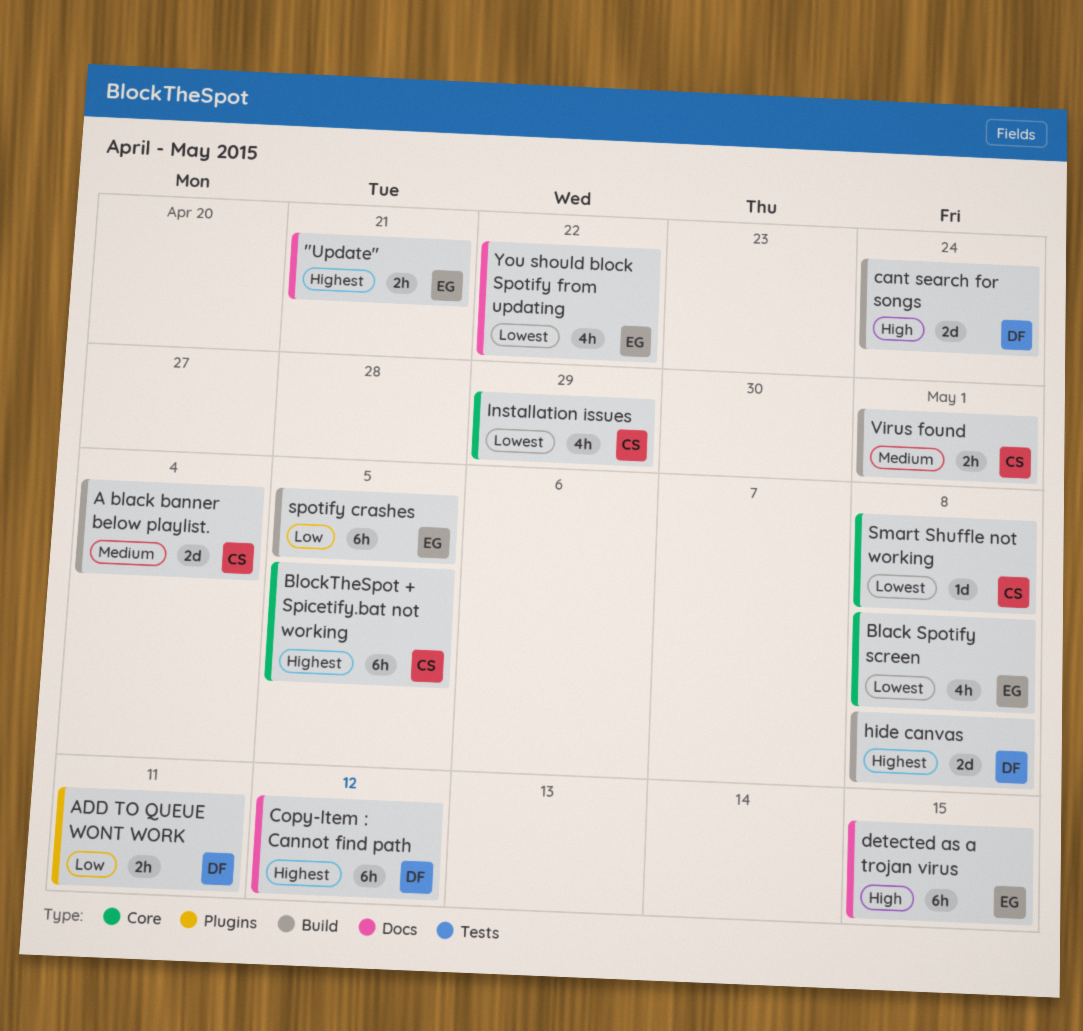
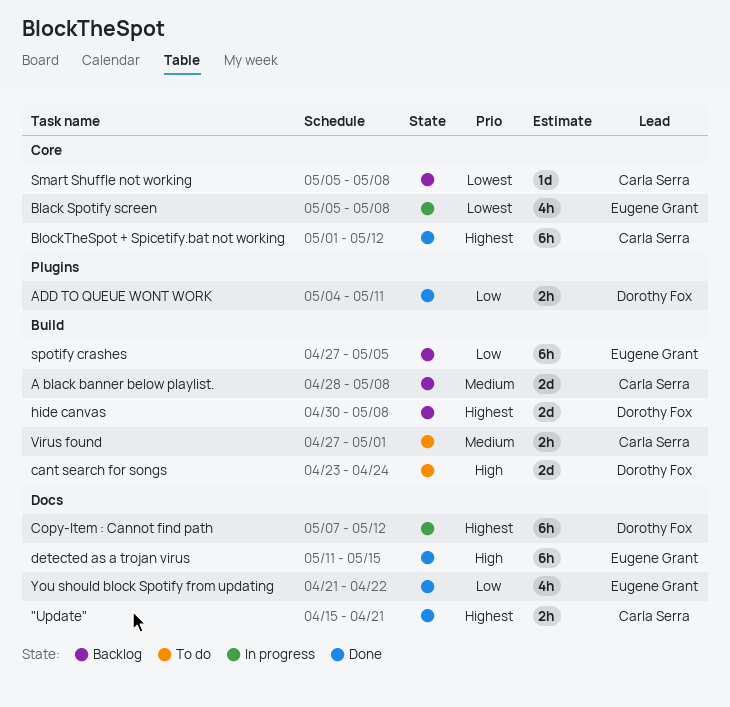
"Update", owner: Eugene Grant -> Carla Serra
A black banner below playlist., due: May 4 -> May 8
BlockTheSpot + Spicetify.bat not working, due: May 5 -> May 12
Installation issues: present -> none
You should block Spotify from updating, priority: Lowest -> Low

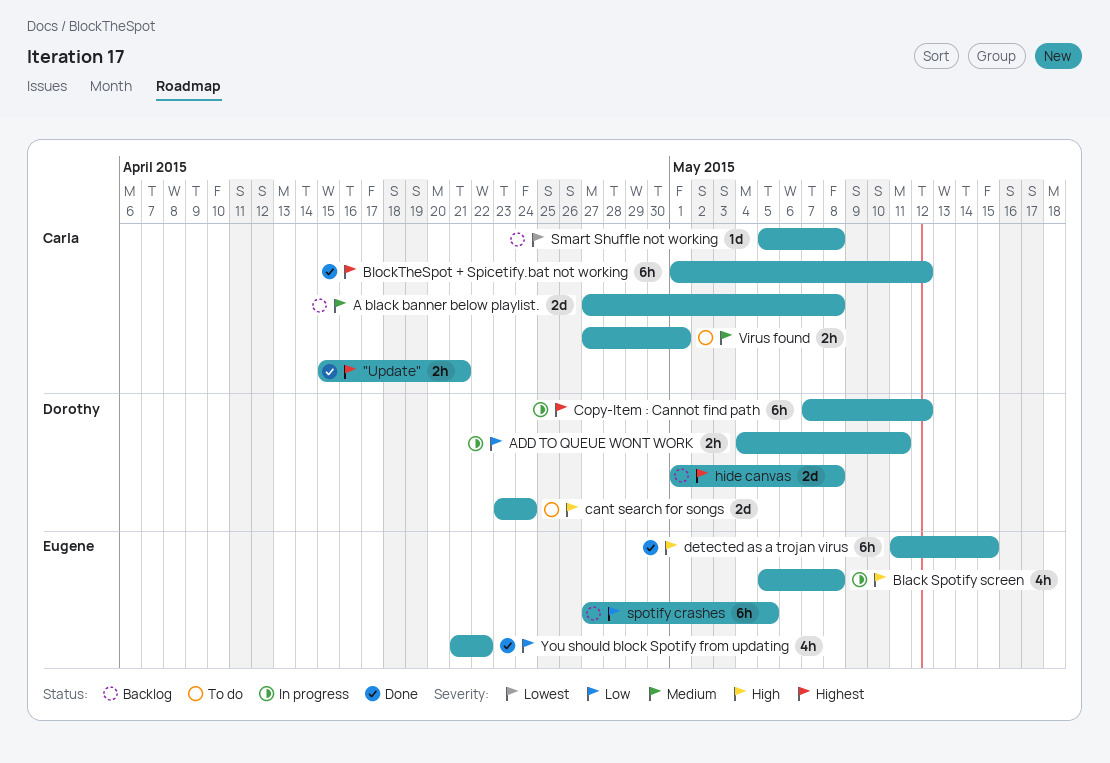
A black banner below playlist., start: Apr 28 -> Apr 27
ADD TO QUEUE WONT WORK, status: Done -> In progress
Black Spotify screen, priority: Lowest -> High
hide canvas, start: Apr 30 -> May 1

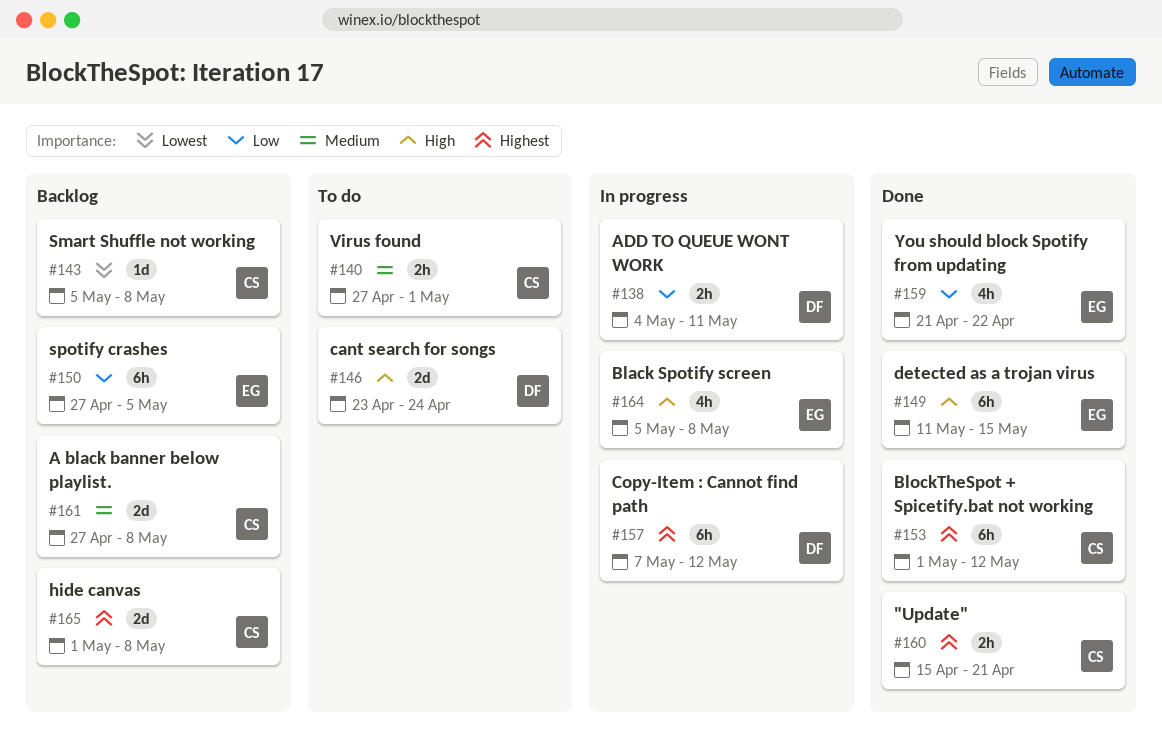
hide canvas, owner: Dorothy -> Carla

